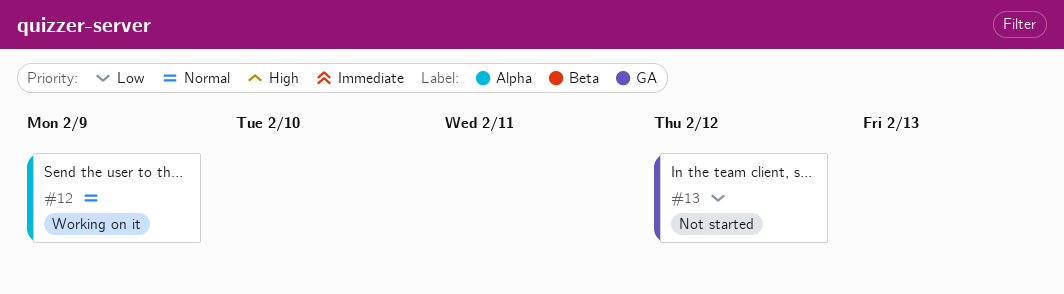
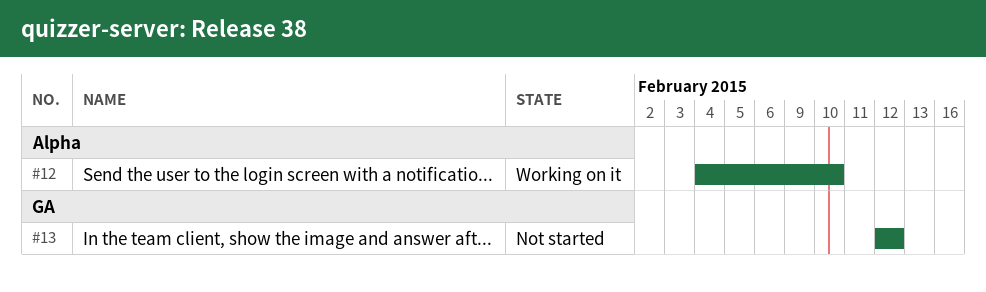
#12, due: Feb 9 -> Feb 10

